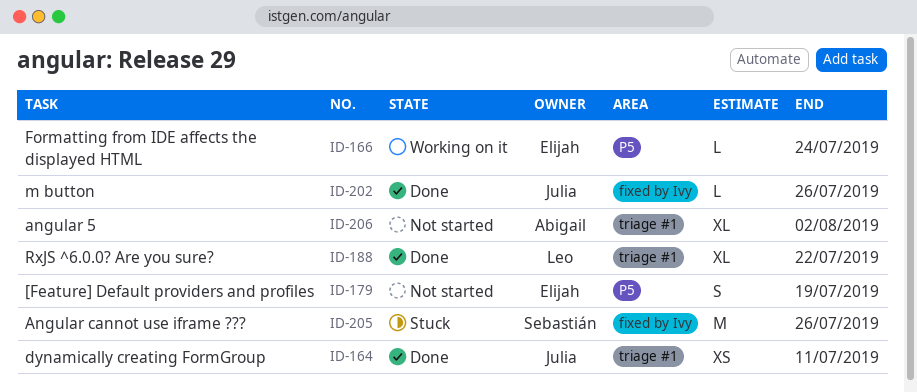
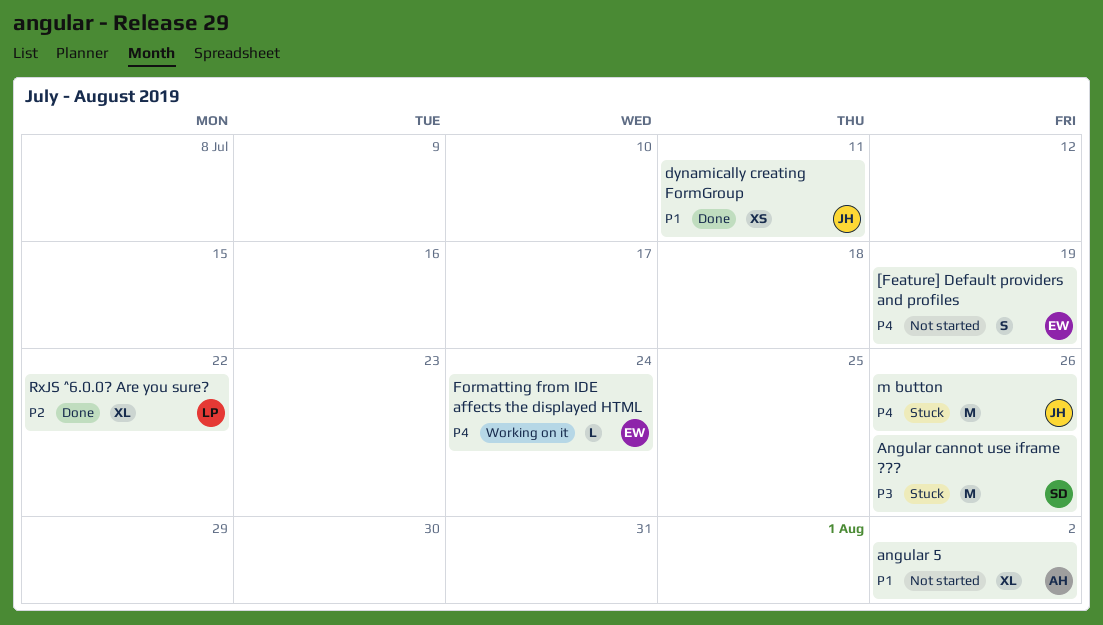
m button, status: Done -> Stuck
m button, estimate: L -> M

